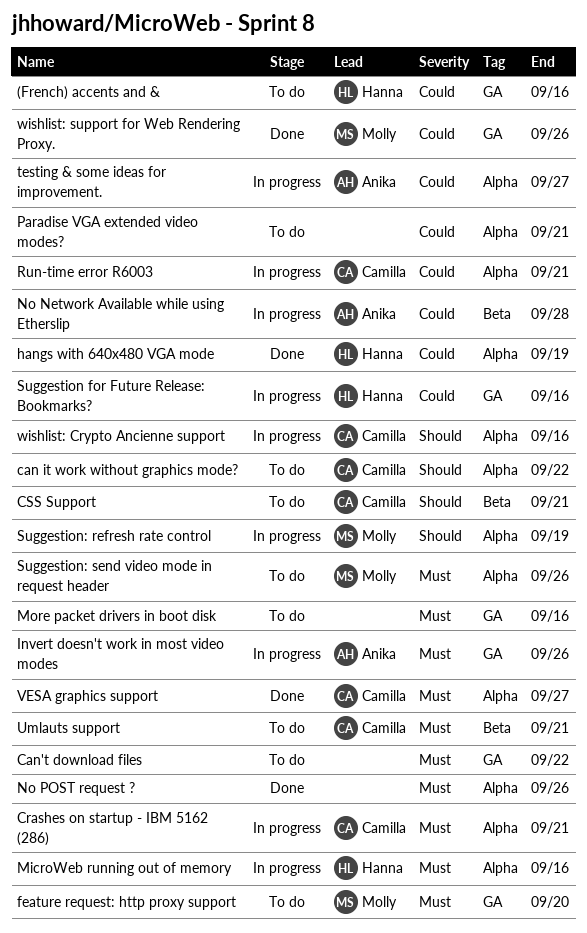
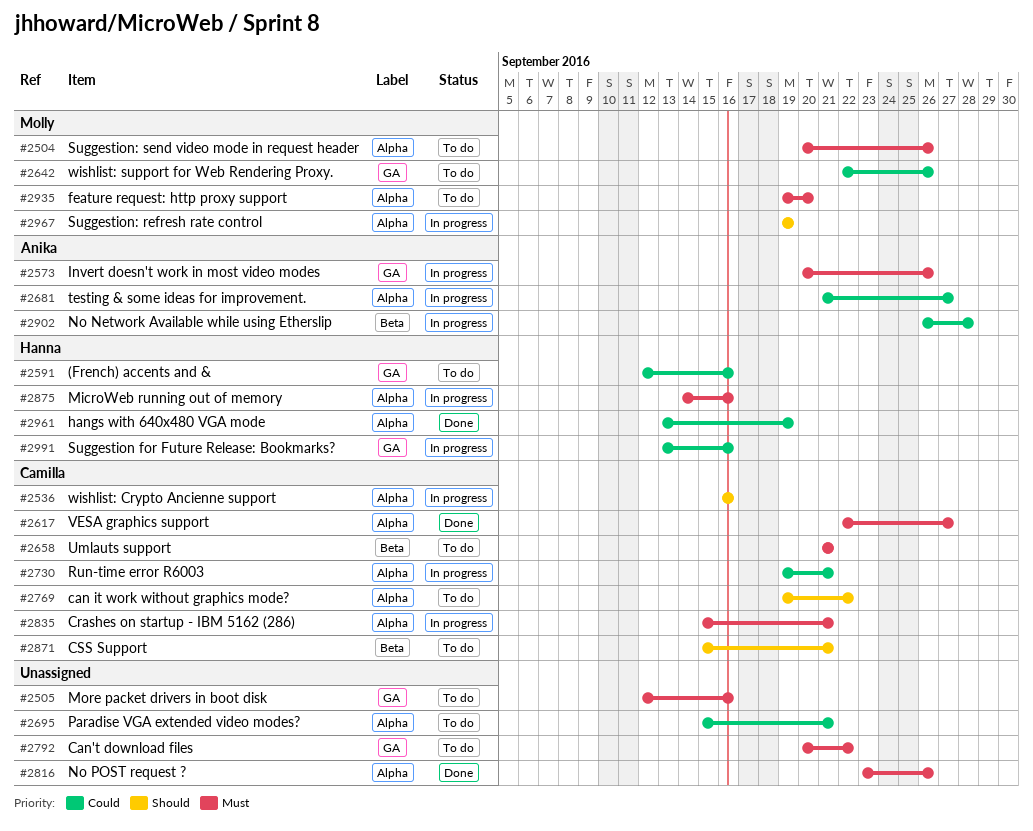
feature request: http proxy support, label: GA -> Alpha
wishlist: support for Web Rendering Proxy., status: Done -> To do

